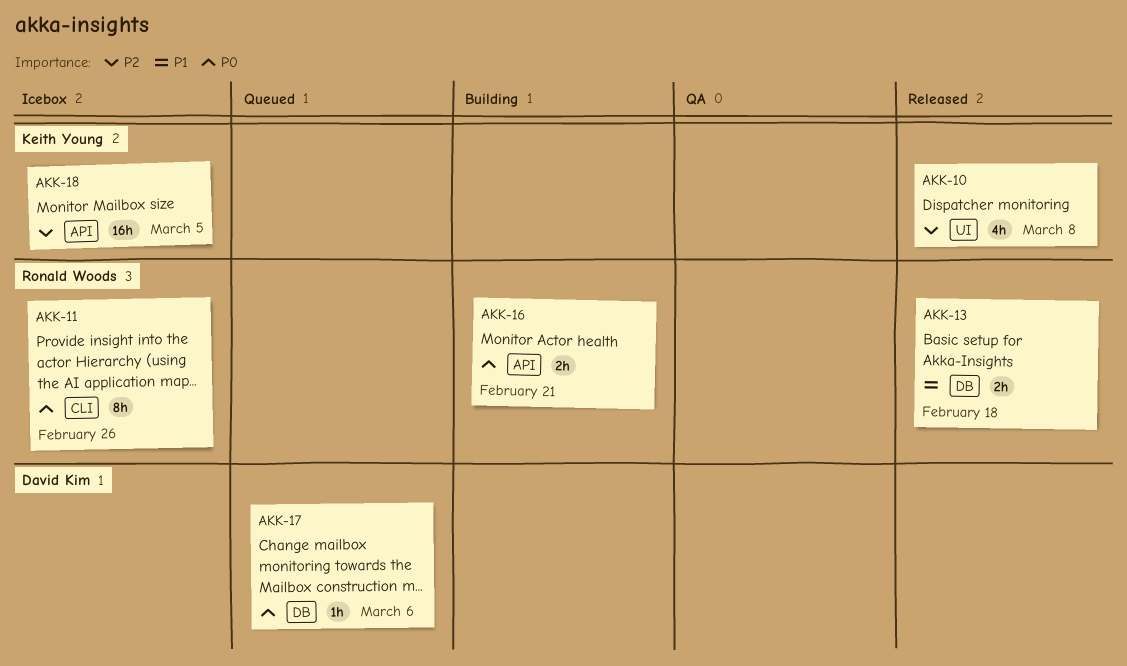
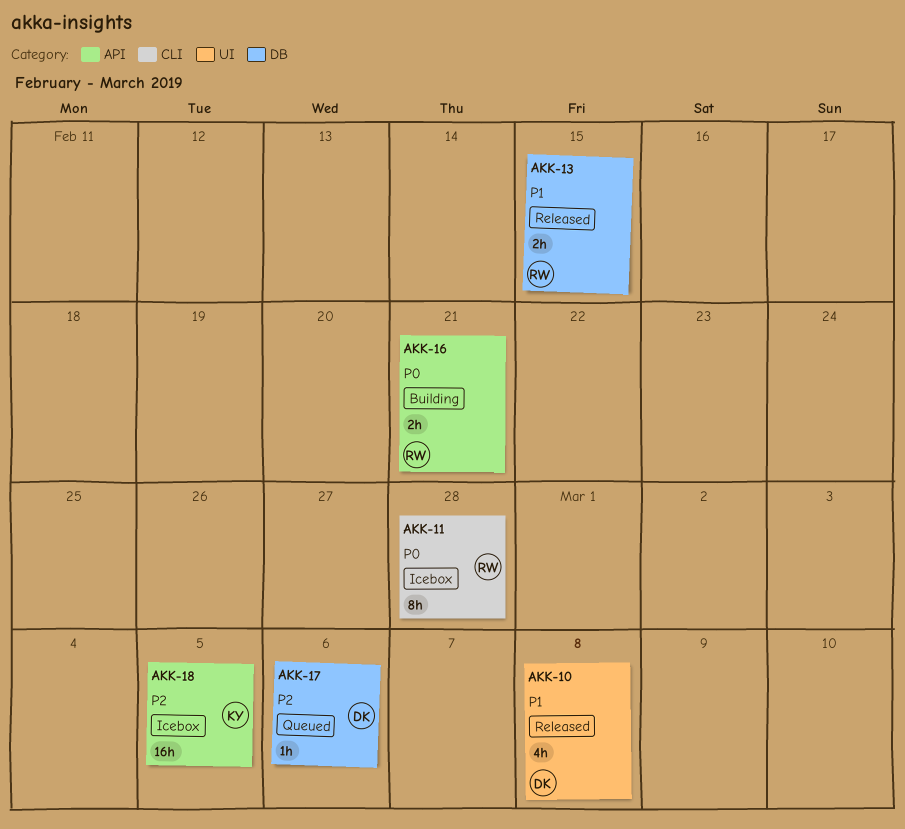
AKK-10, owner: Keith Young -> David Kim
AKK-10, priority: P2 -> P1
AKK-11, due: Feb 26 -> Feb 28
AKK-13, due: Feb 18 -> Feb 15
AKK-17, priority: P0 -> P2

